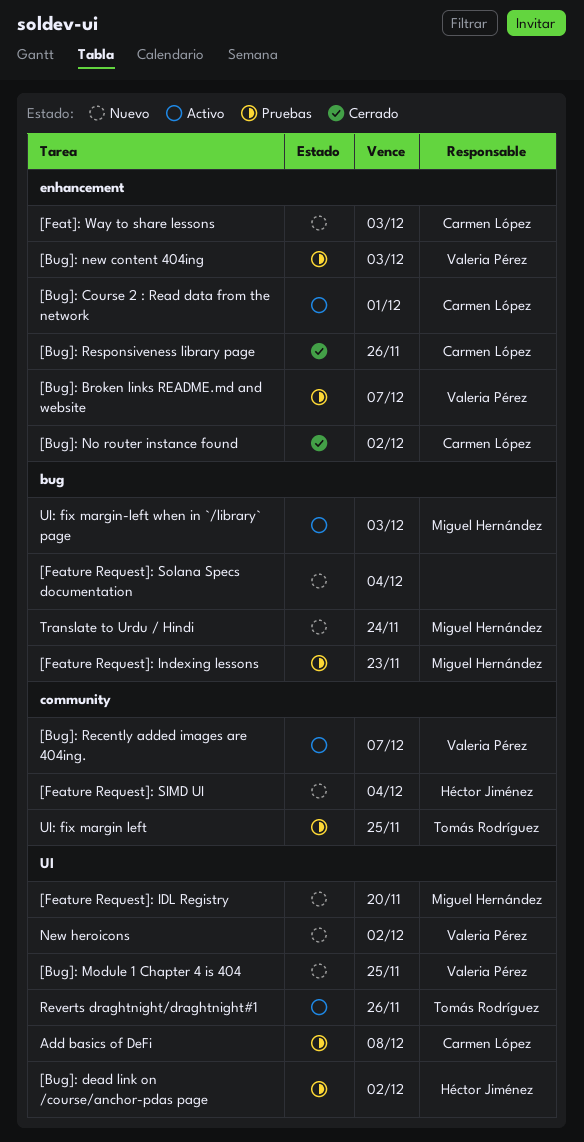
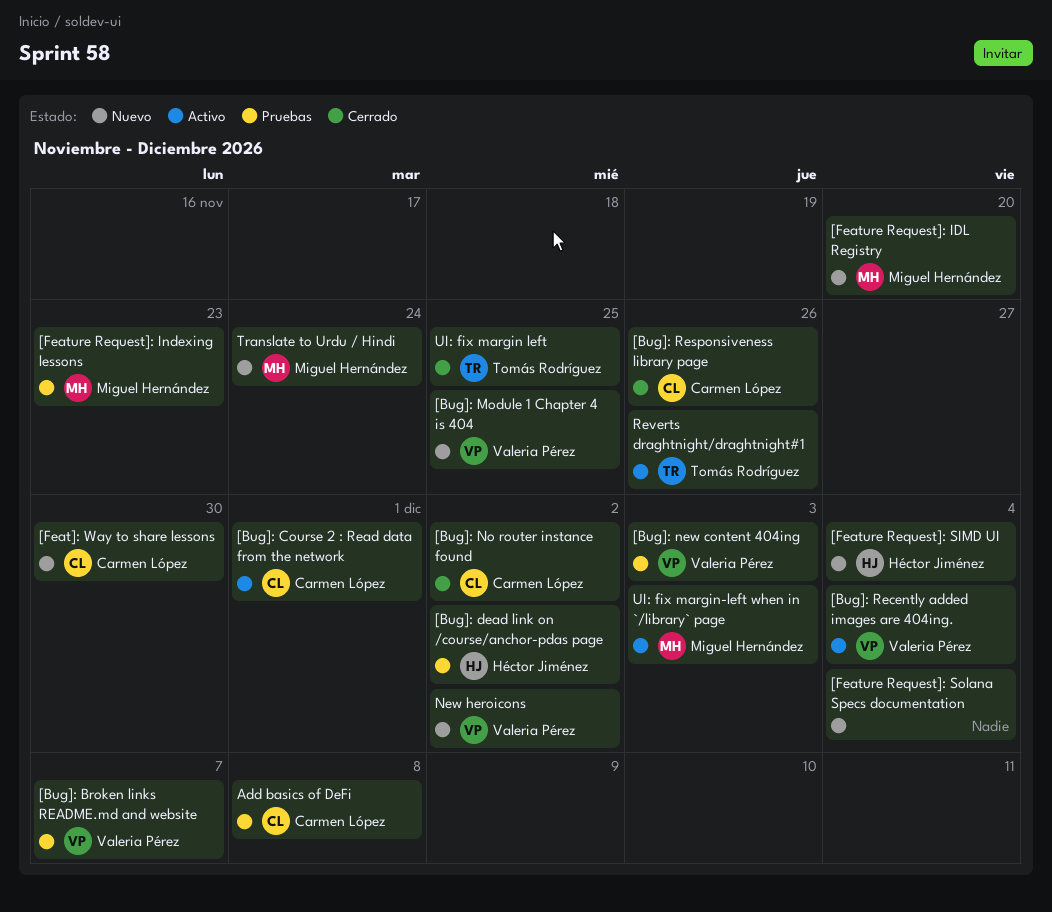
[Bug]: Recently added images are 404ing., due: Dec 7 -> Dec 4
[Feat]: Way to share lessons, due: Dec 3 -> Nov 30
UI: fix margin left, status: Pruebas -> Cerrado

